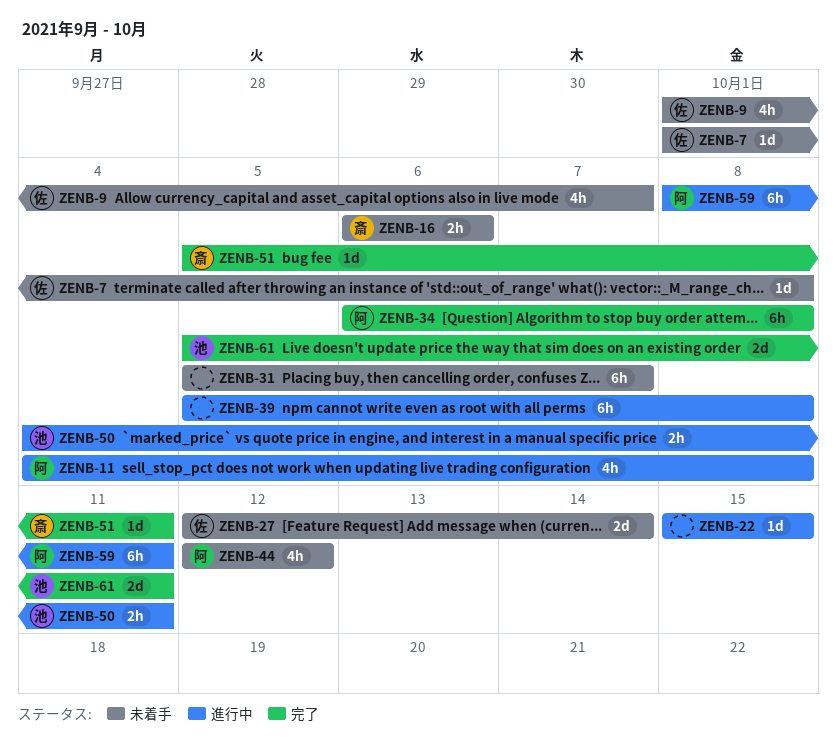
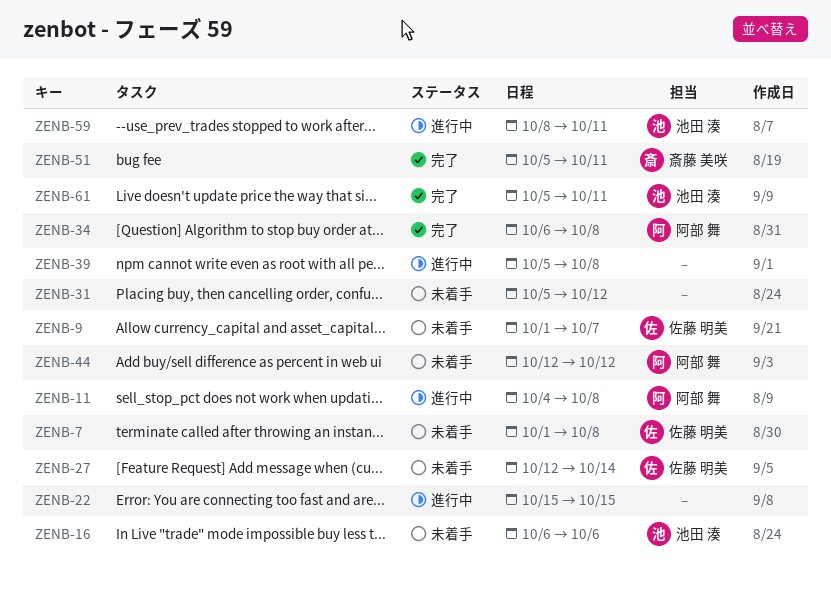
ZENB-16, owner: 斎藤 美咲 -> 池田 湊
ZENB-31, due: Oct 7 -> Oct 12
ZENB-50: present -> none
ZENB-59, owner: 阿部 舞 -> 池田 湊

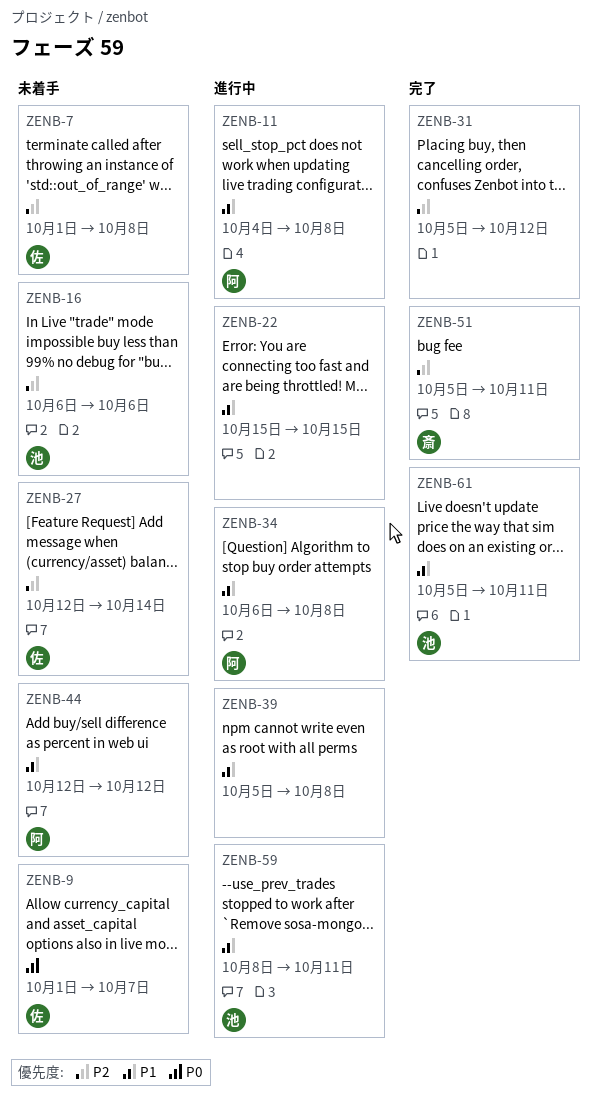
ZENB-31, status: 未着手 -> 完了
ZENB-34, status: 完了 -> 進行中

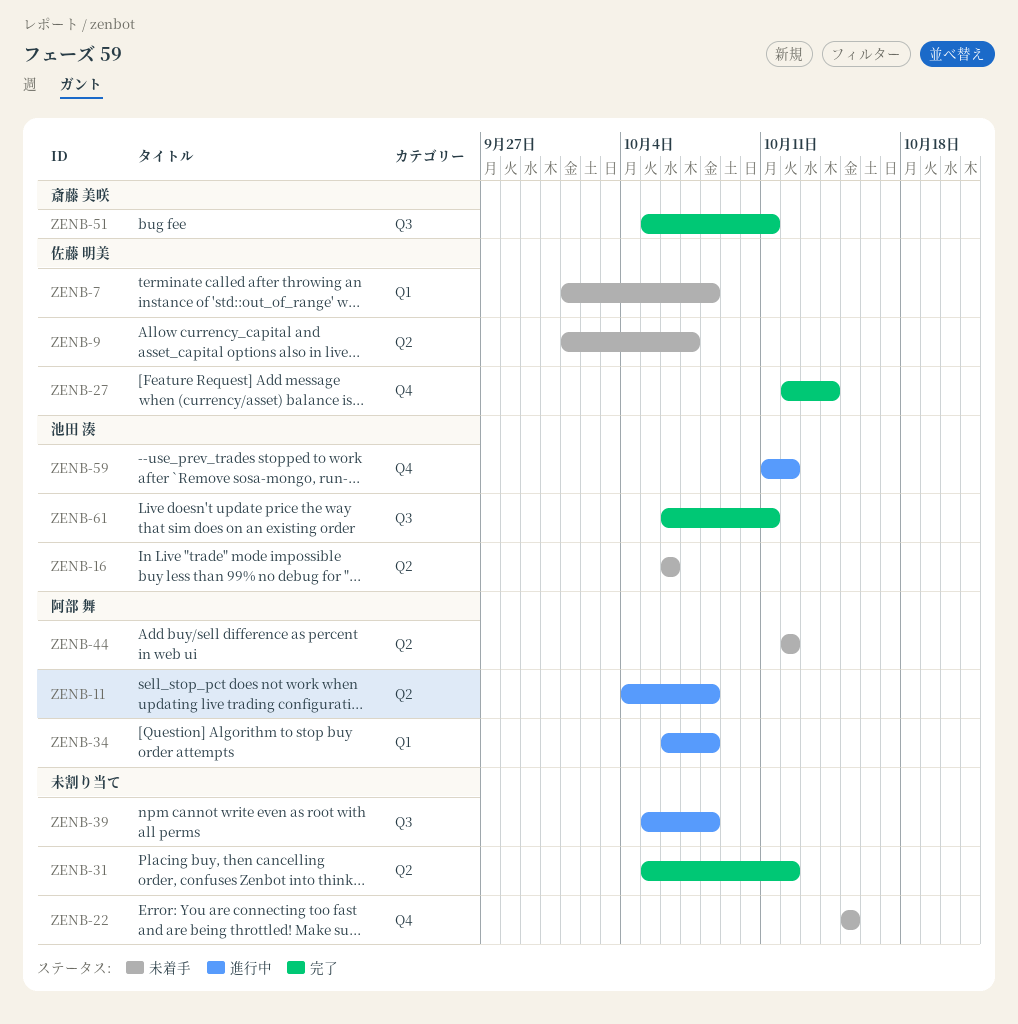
ZENB-22, status: 進行中 -> 未着手
ZENB-27, status: 未着手 -> 完了
ZENB-59, start: Oct 8 -> Oct 11
ZENB-59, due: Oct 11 -> Oct 12
ZENB-61, start: Oct 5 -> Oct 6

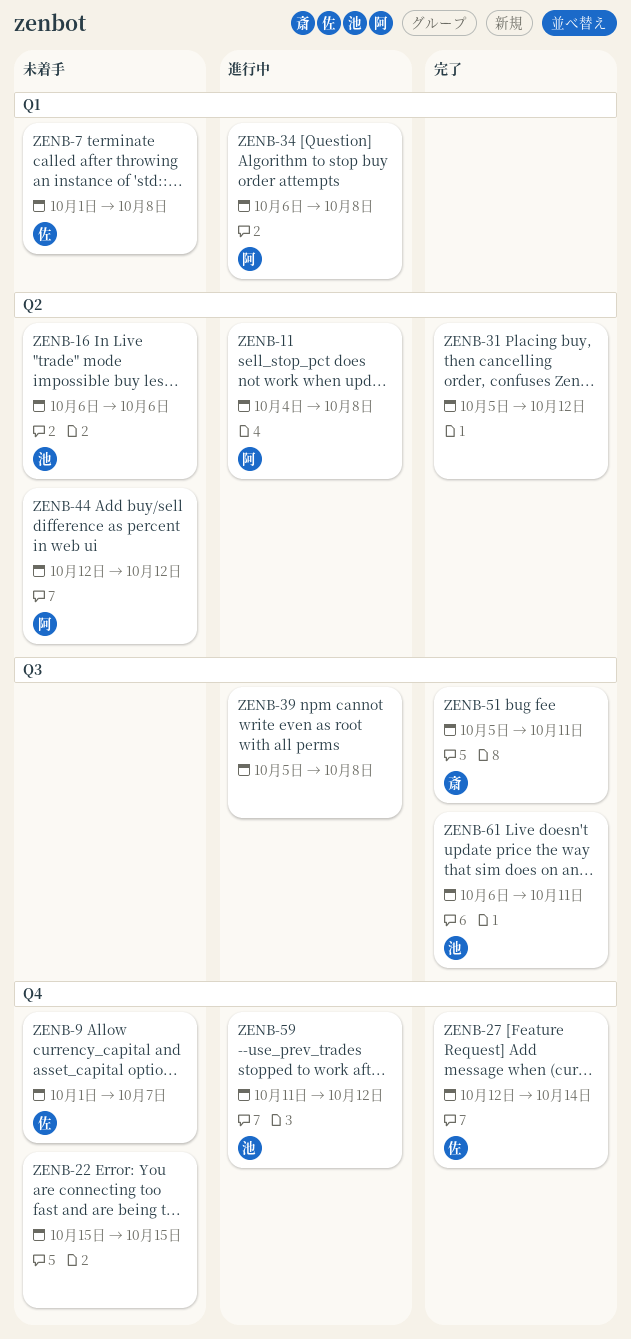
ZENB-9, label: Q2 -> Q4

